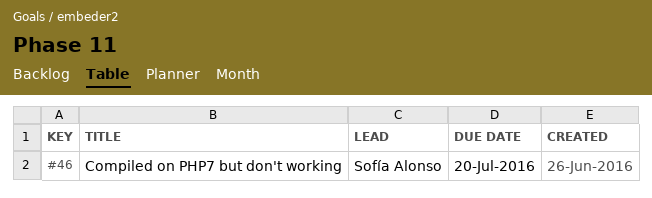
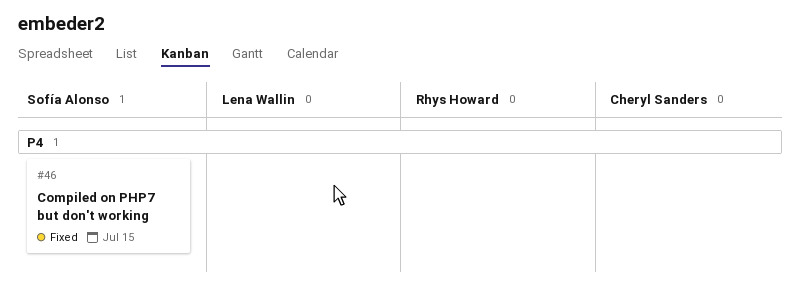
#46, due: Jul 20 -> Jul 15

